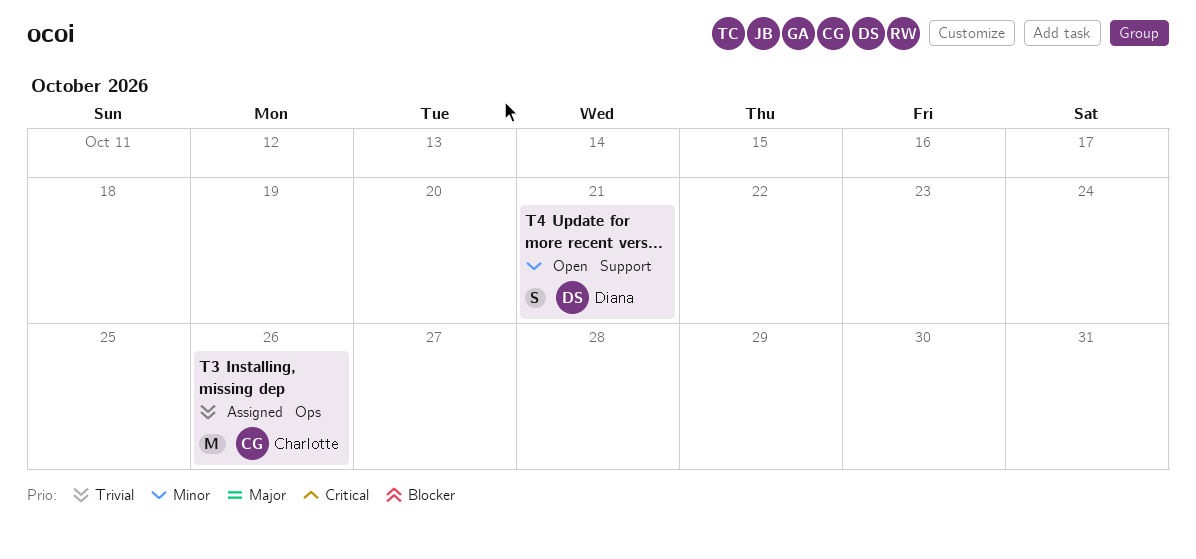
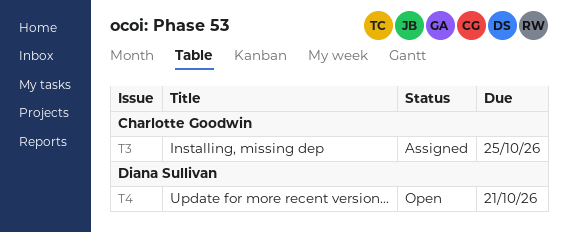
T3, due: Oct 26 -> Oct 25

